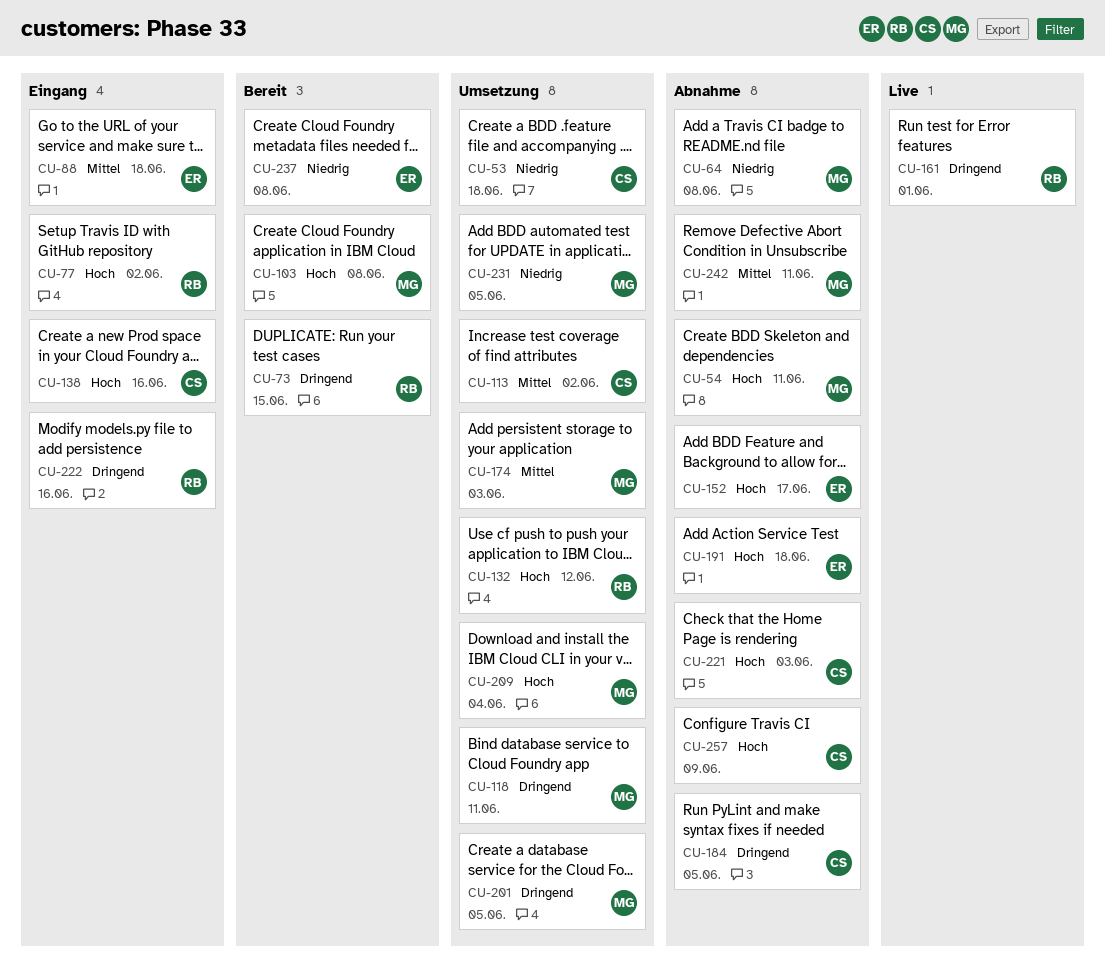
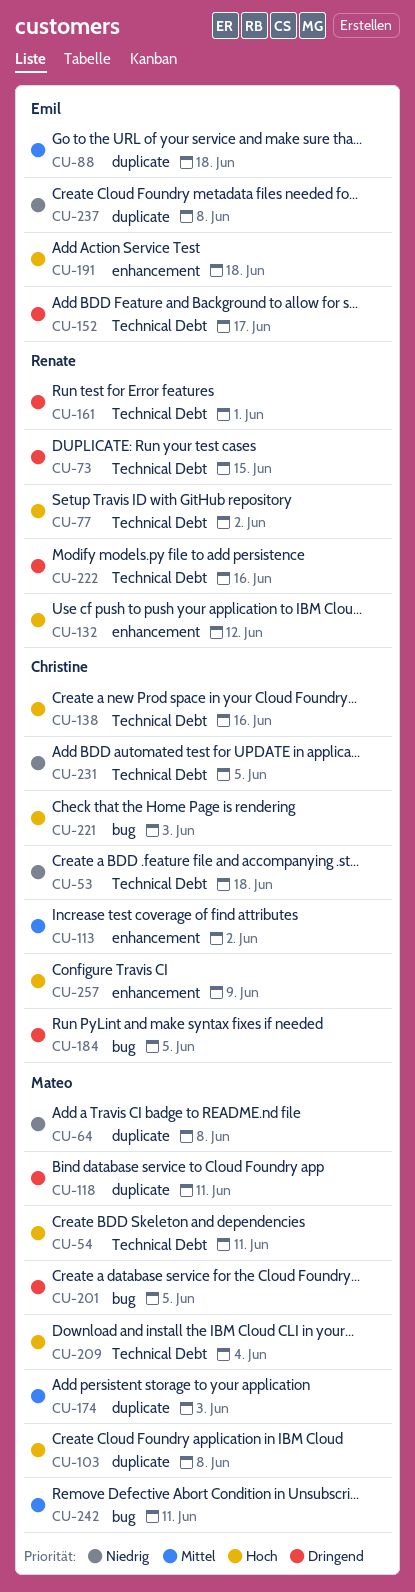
CU-152, priority: Hoch -> Dringend
CU-231, owner: Mateo -> Christine

